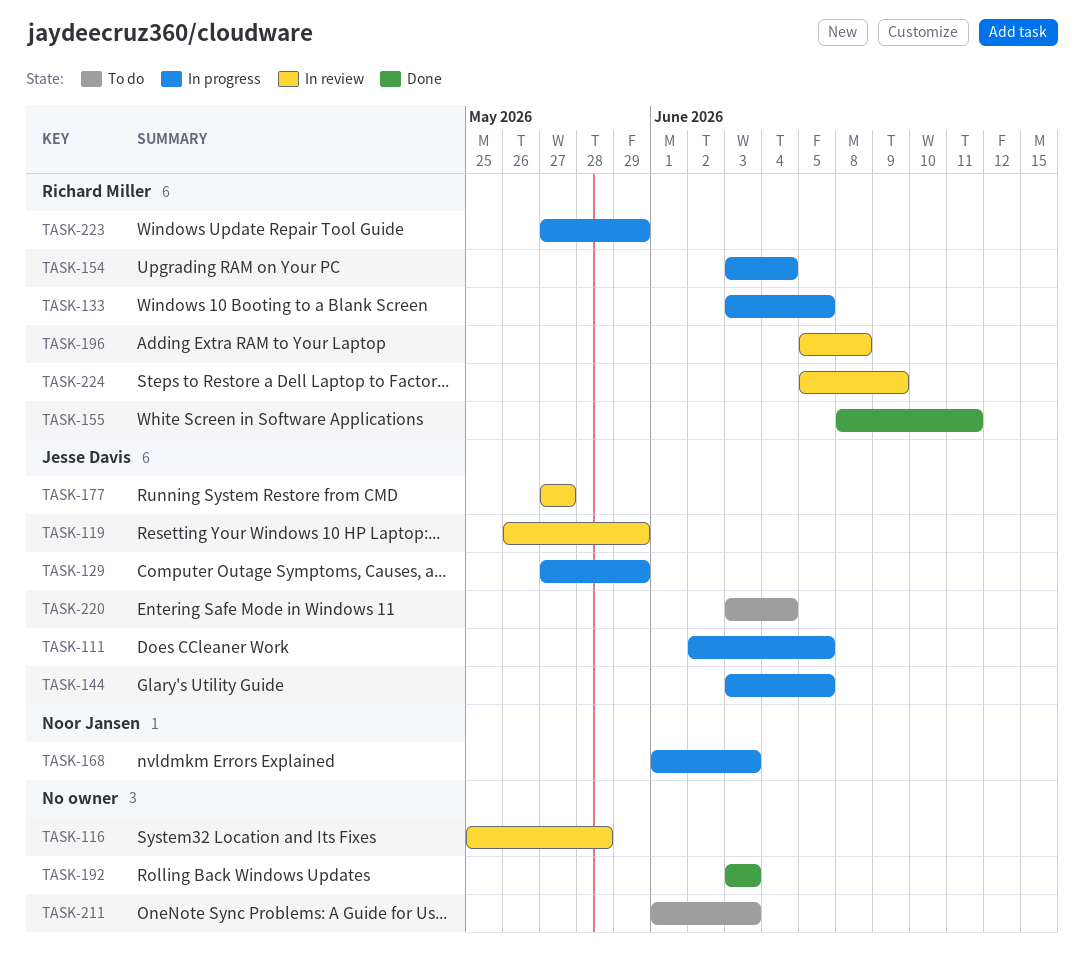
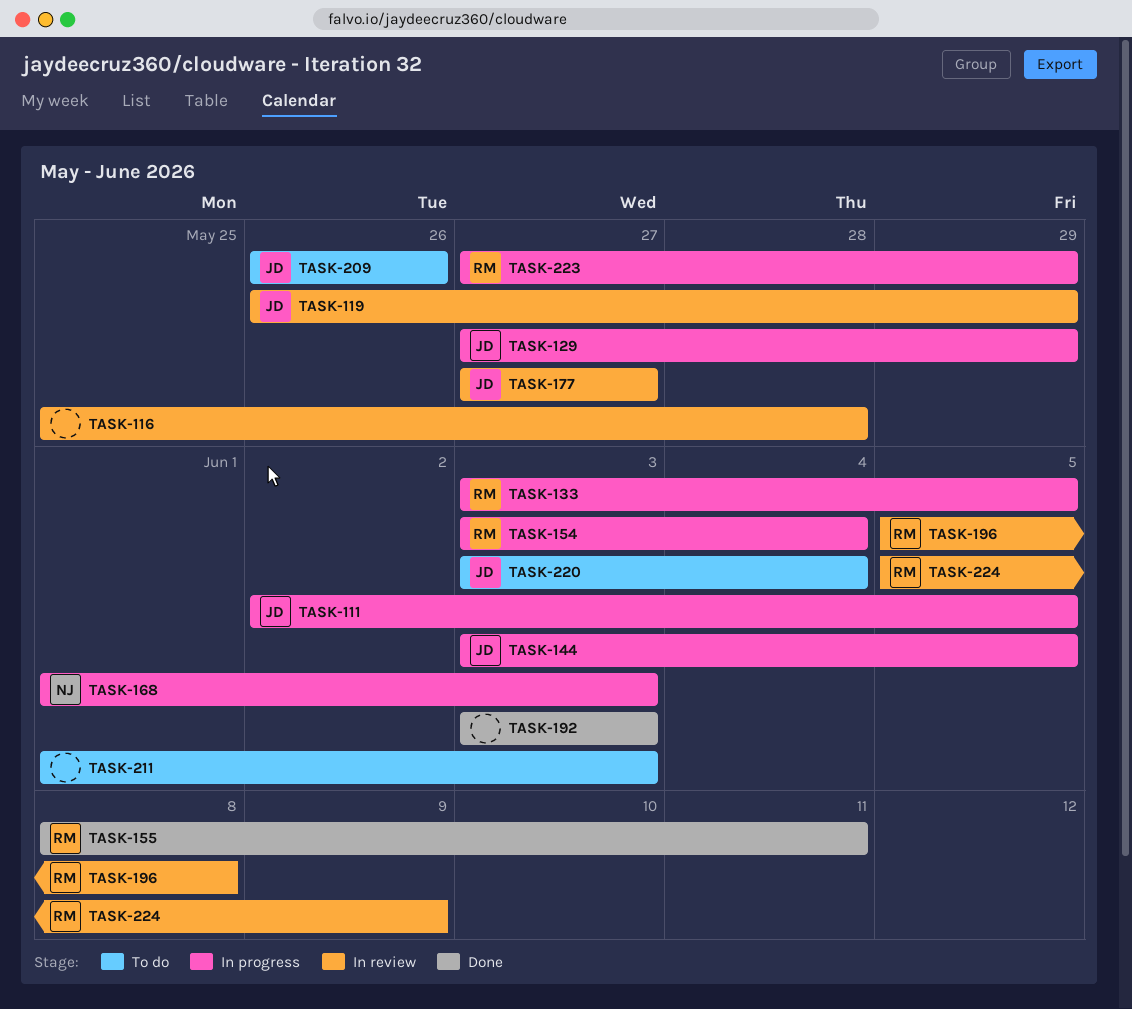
TASK-209: none -> present

